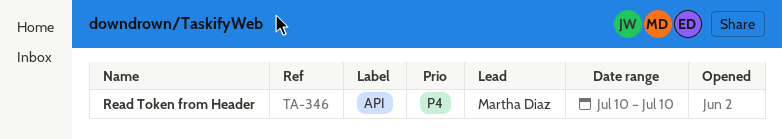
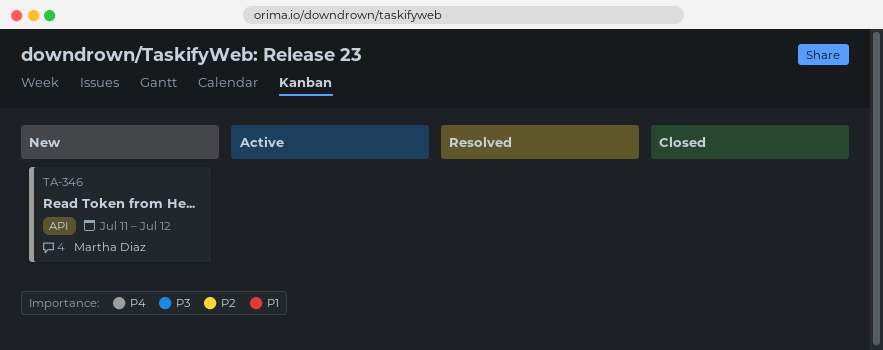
TA-346, start: Jul 10 -> Jul 11
TA-346, due: Jul 10 -> Jul 12

